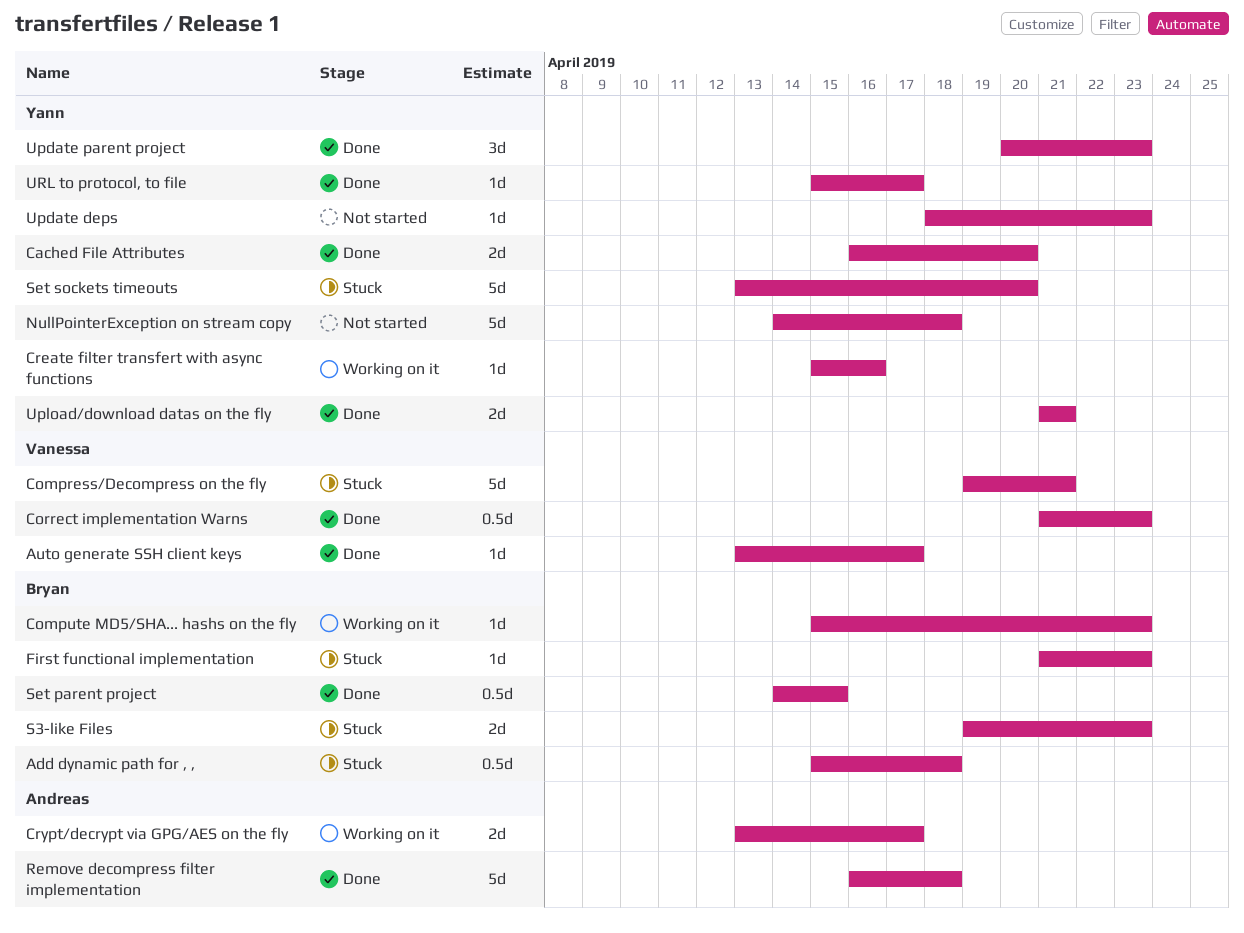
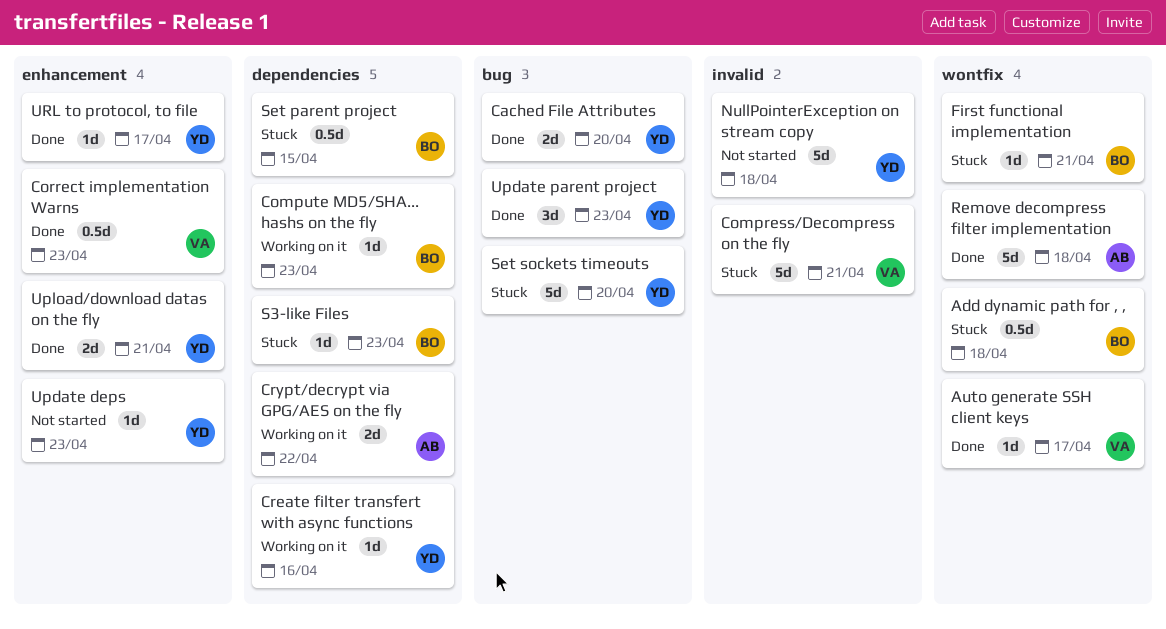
Crypt/decrypt via GPG/AES on the fly, due: Apr 17 -> Apr 22
First functional implementation, due: Apr 23 -> Apr 21
S3-like Files, estimate: 2d -> 1d
Set parent project, status: Done -> Stuck

